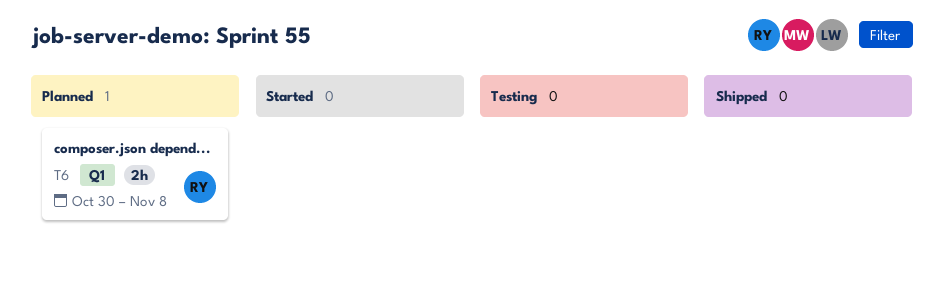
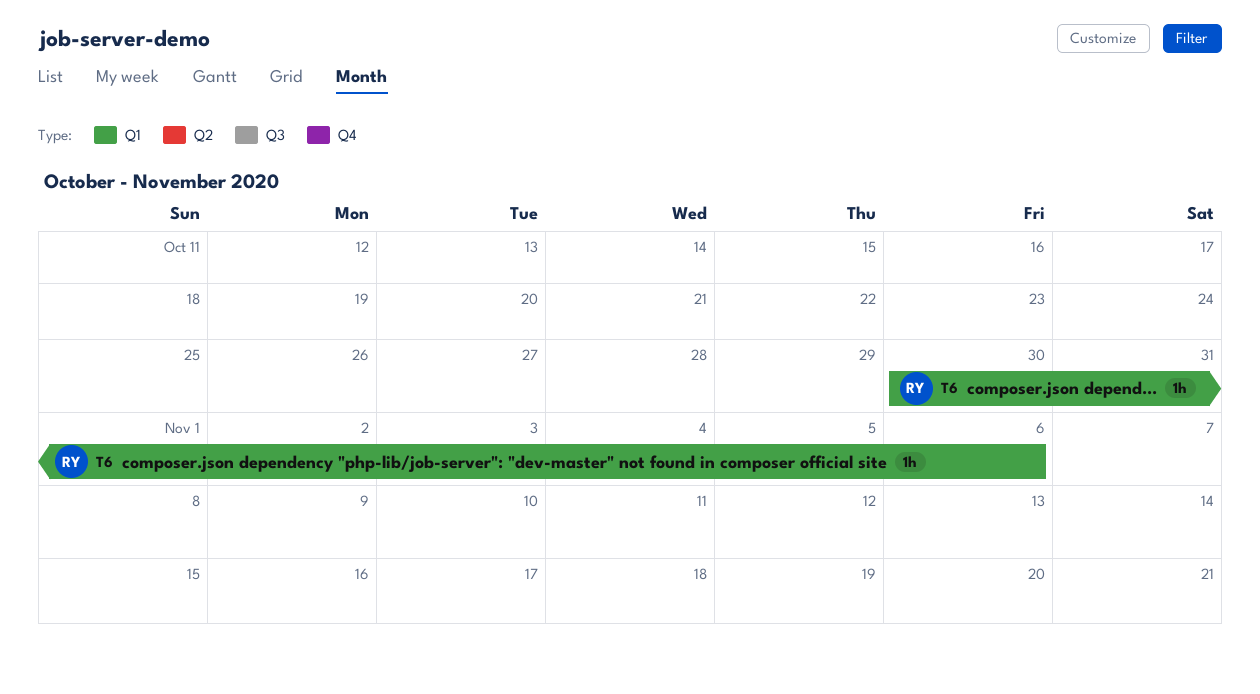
T6, estimate: 2h -> 1h
T6, due: Nov 8 -> Nov 6

